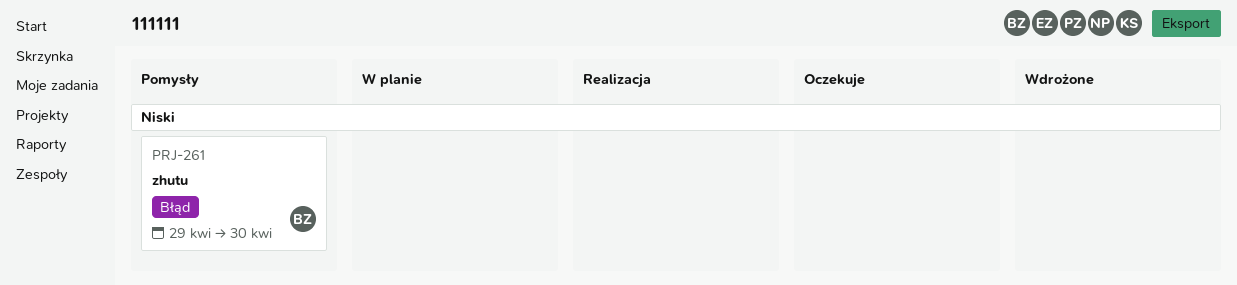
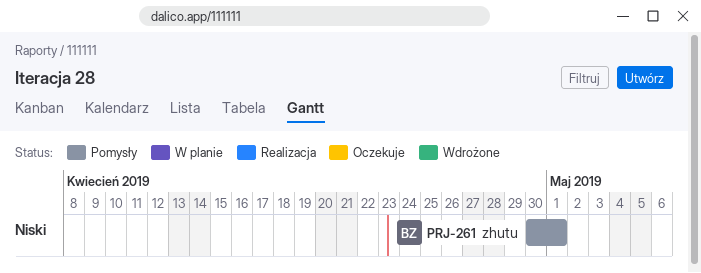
PRJ-261, start: Apr 29 -> Apr 30
PRJ-261, due: Apr 30 -> May 1

